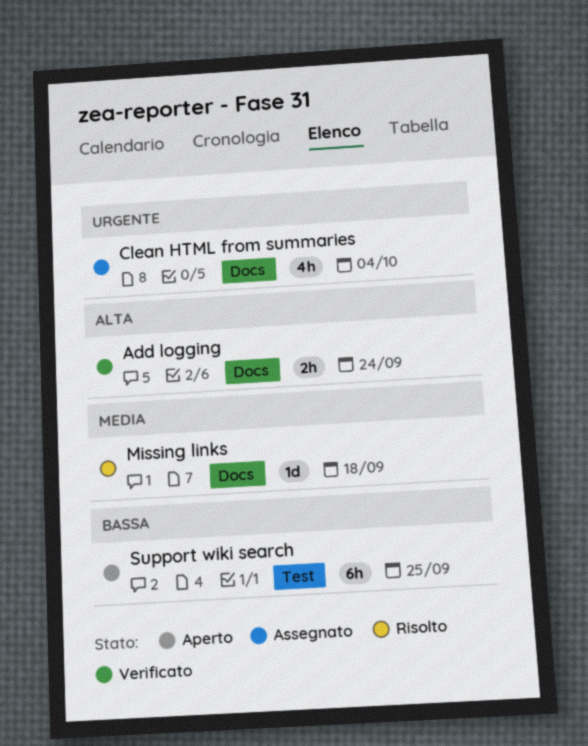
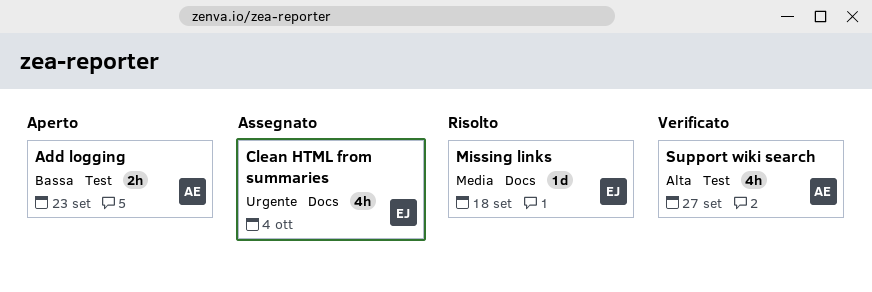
Add logging, status: Verificato -> Aperto
Add logging, priority: Alta -> Bassa
Add logging, label: Docs -> Test
Add logging, due: Sep 24 -> Sep 23
Support wiki search, status: Aperto -> Verificato
Support wiki search, priority: Bassa -> Alta
Support wiki search, estimate: 6h -> 4h
Support wiki search, due: Sep 25 -> Sep 27

